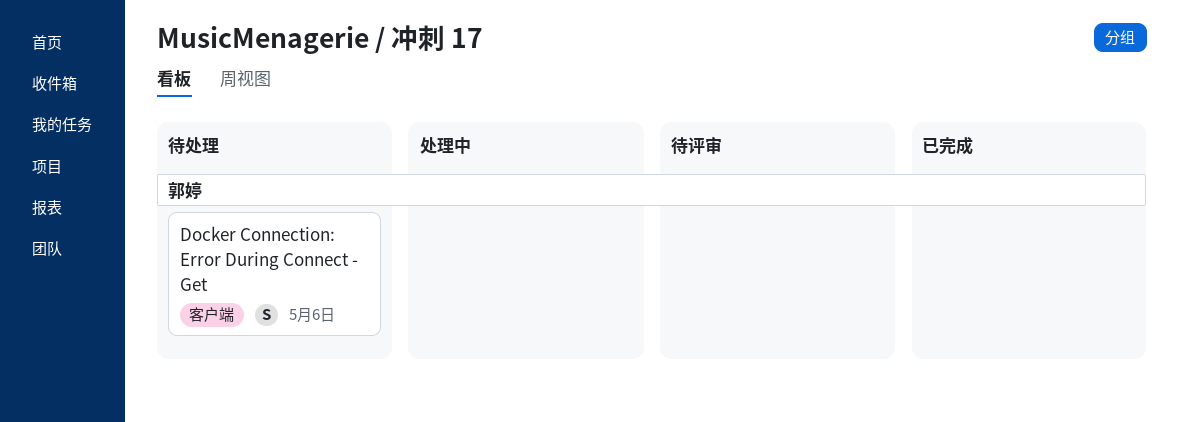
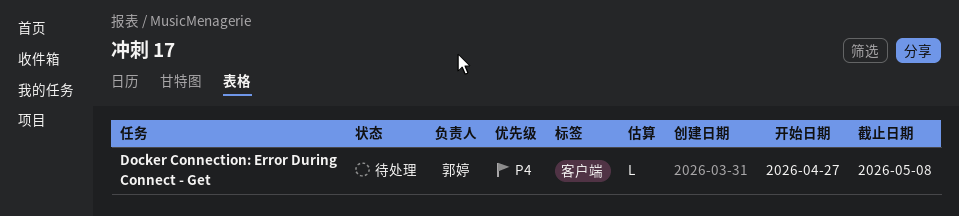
Docker Connection: Error During Connect - Get, estimate: S -> L
Docker Connection: Error During Connect - Get, due: May 6 -> May 8

